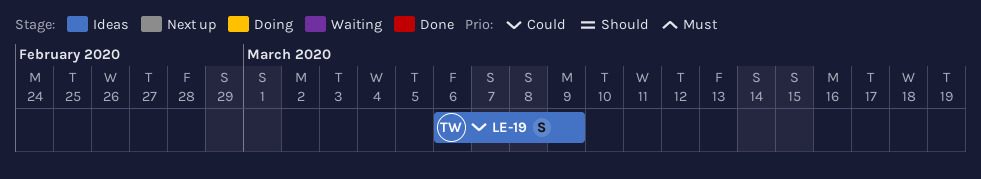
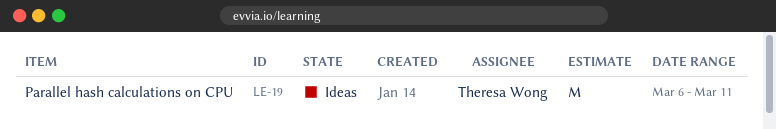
LE-19, estimate: S -> M
LE-19, due: Mar 9 -> Mar 11

